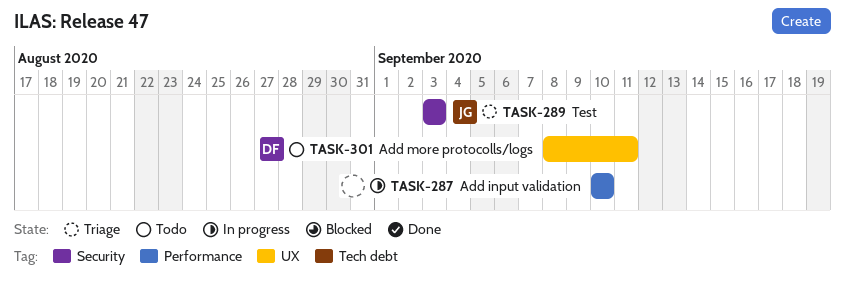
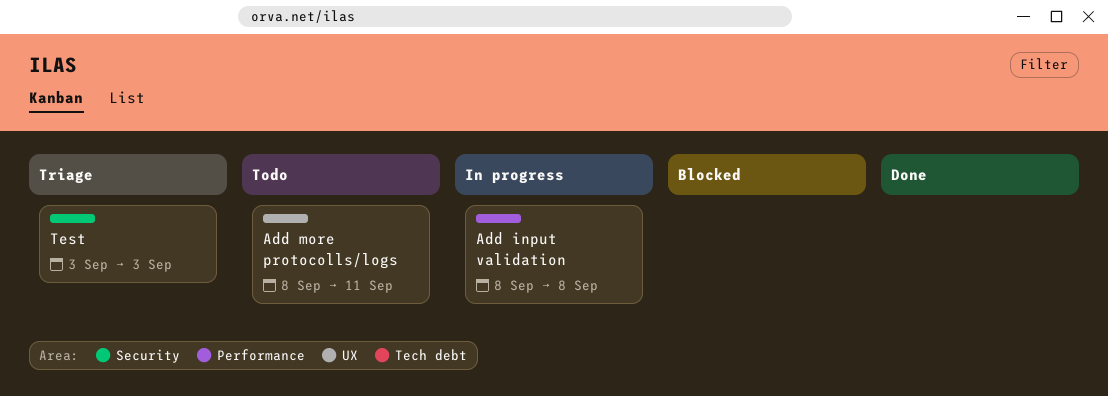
Add input validation, start: Sep 10 -> Sep 8
Add input validation, due: Sep 10 -> Sep 8

